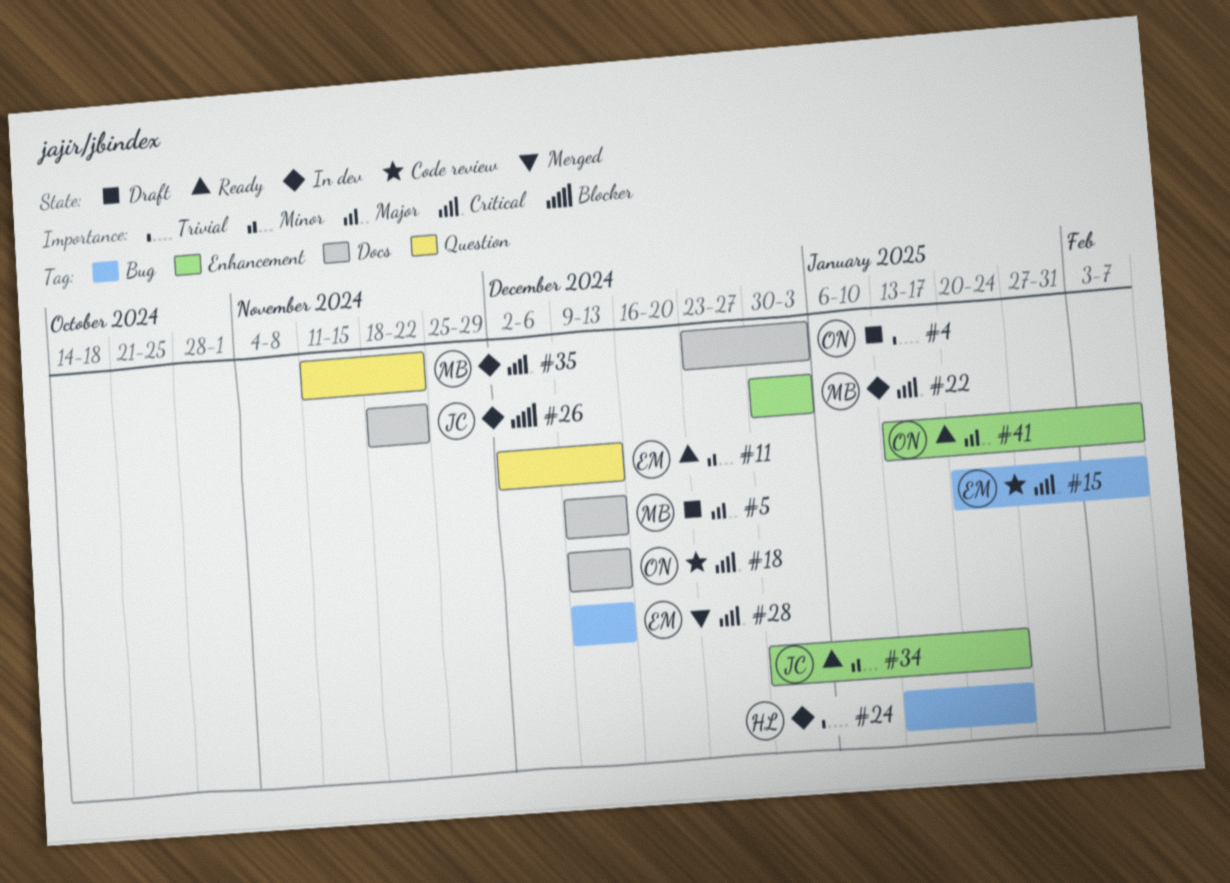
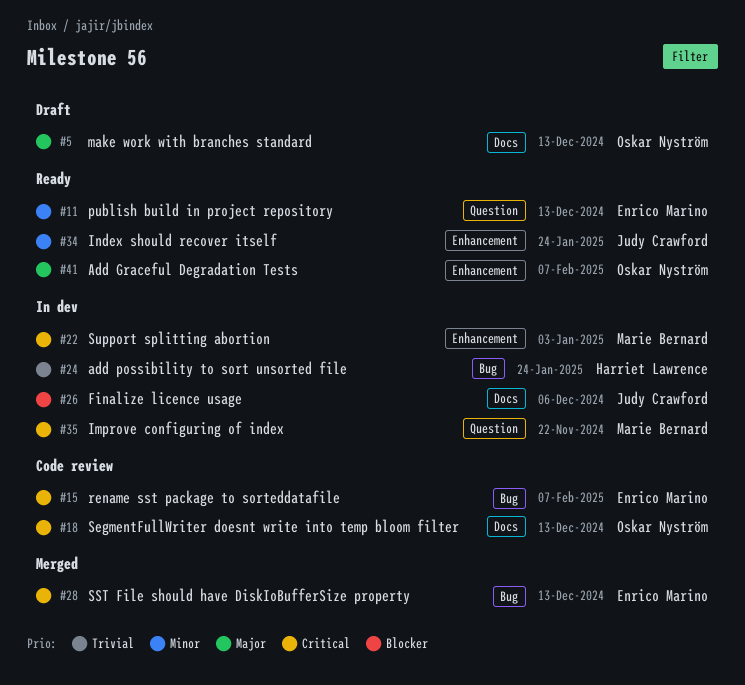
#4: present -> none
#5, owner: Marie Bernard -> Oskar Nyström
#26, due: Nov 22 -> Dec 6

